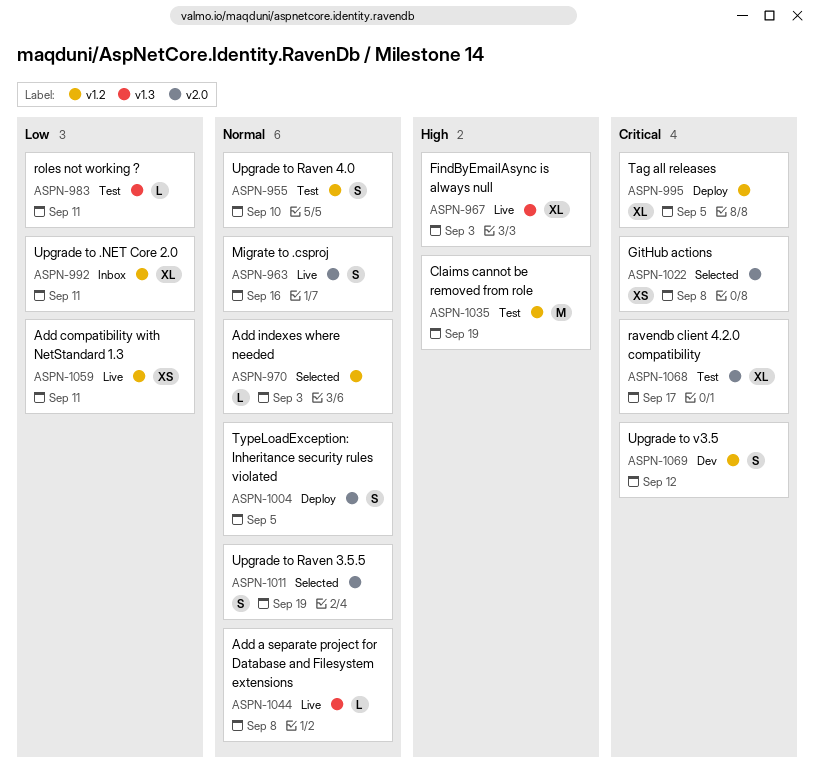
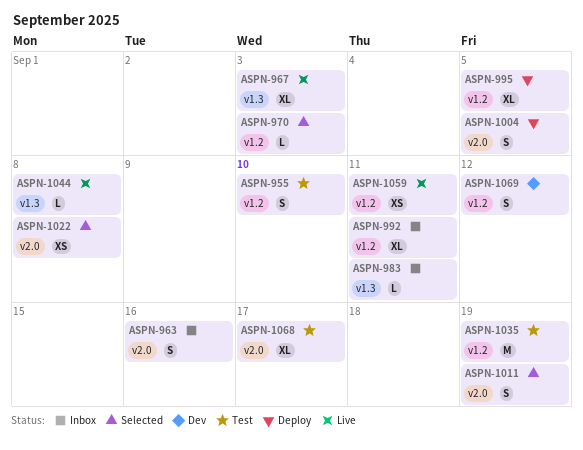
ASPN-963, status: Live -> Inbox
ASPN-983, status: Test -> Inbox

